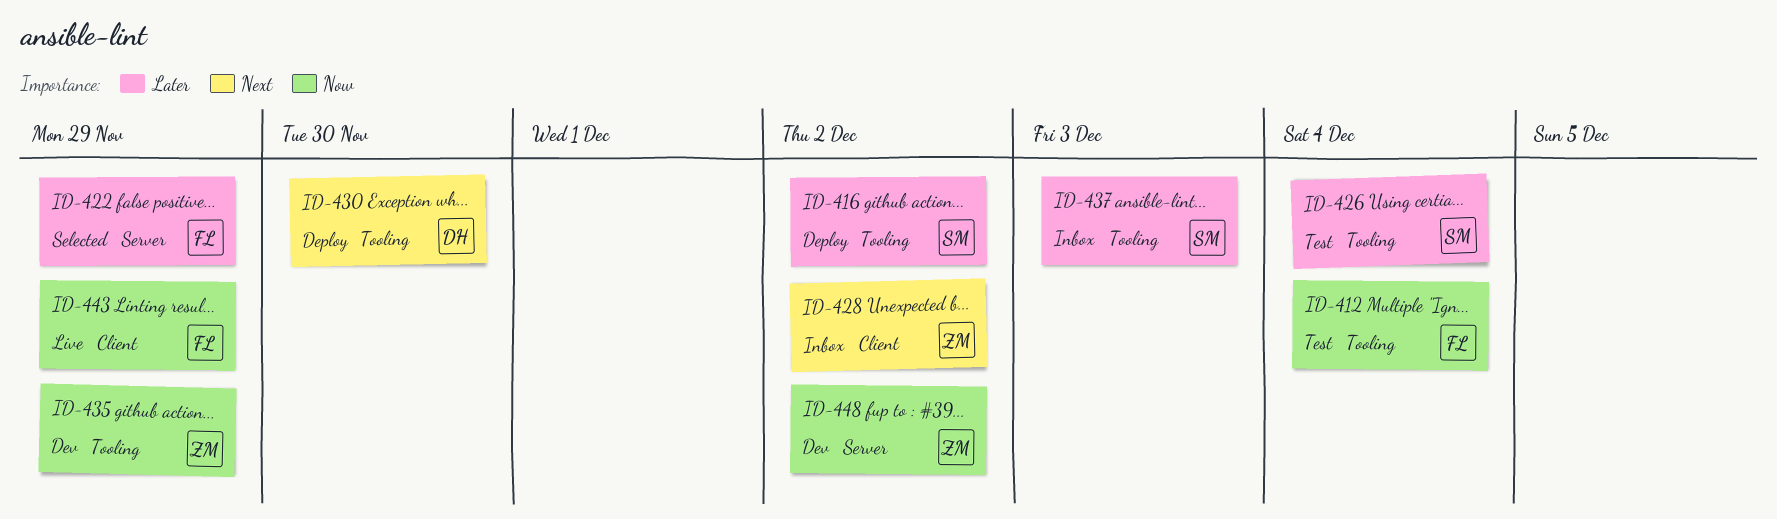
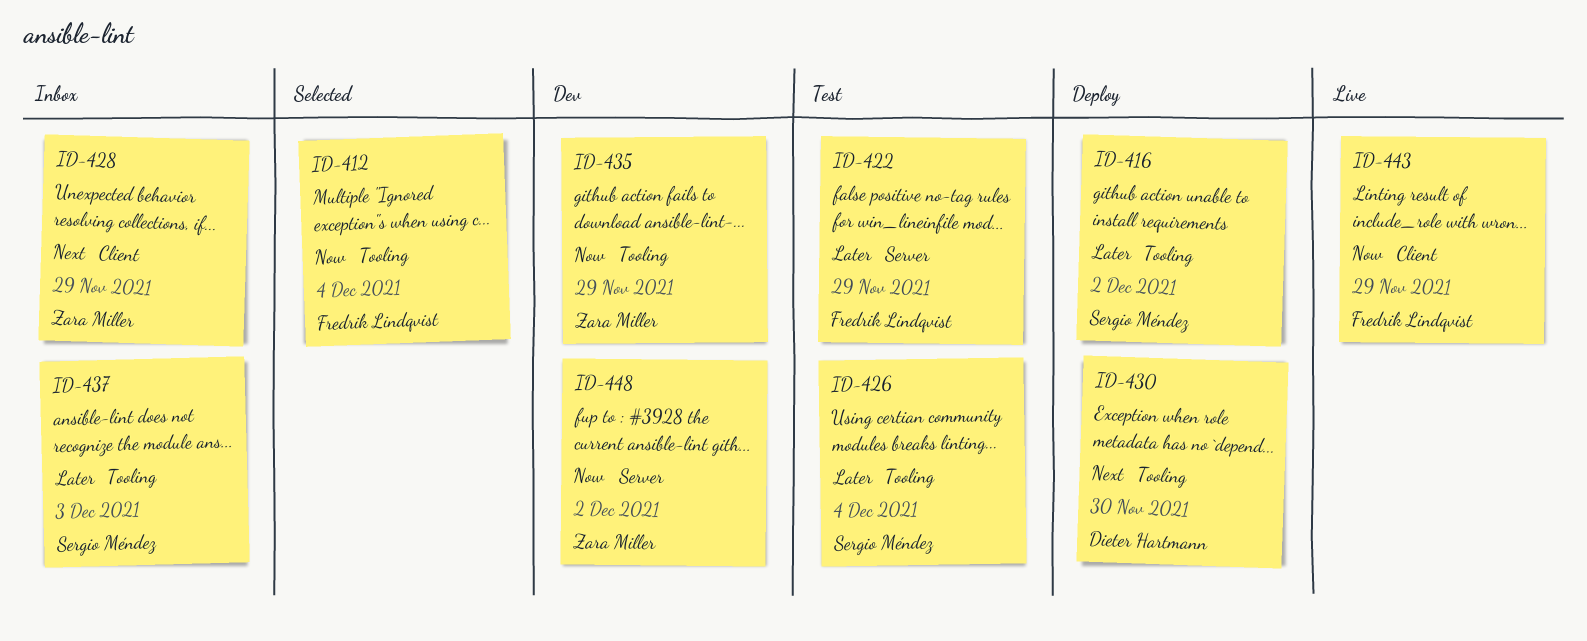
ID-412, status: Test -> Selected
ID-422, status: Selected -> Test
ID-428, due: Dec 2 -> Nov 29

